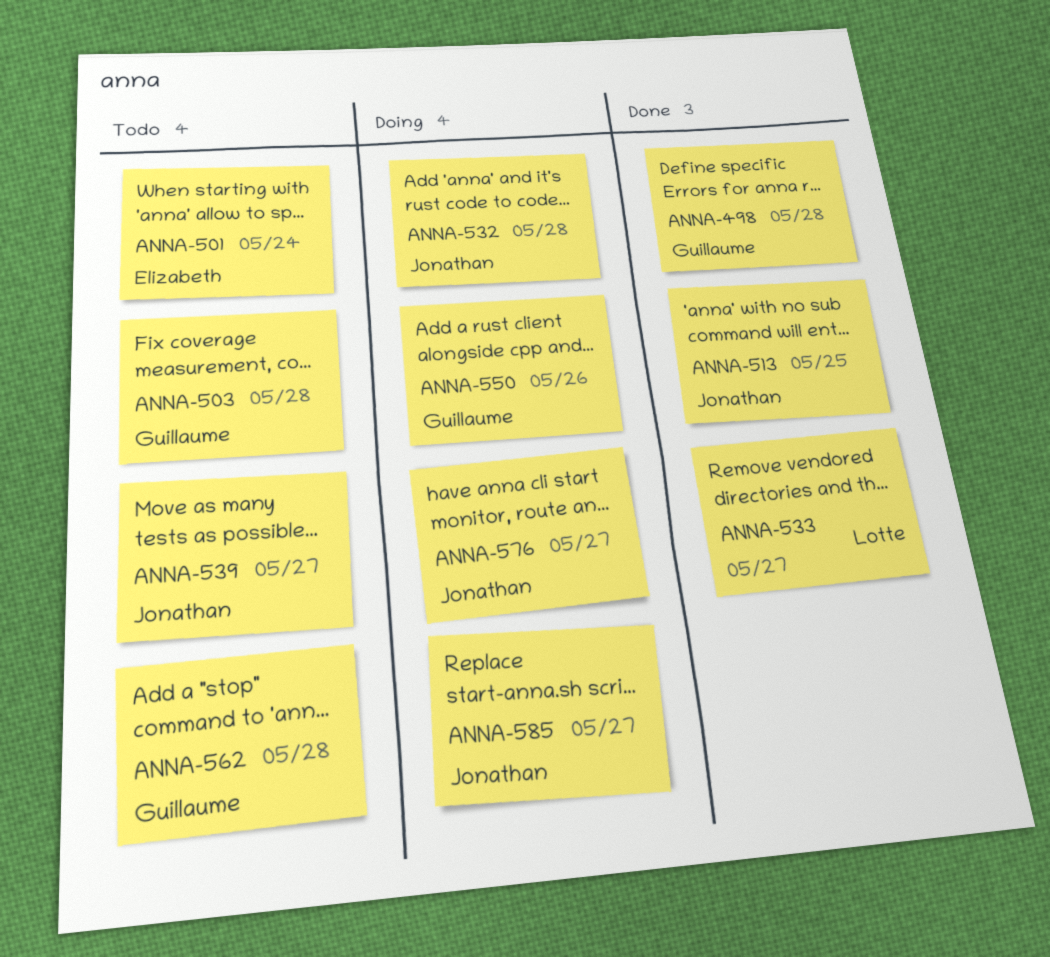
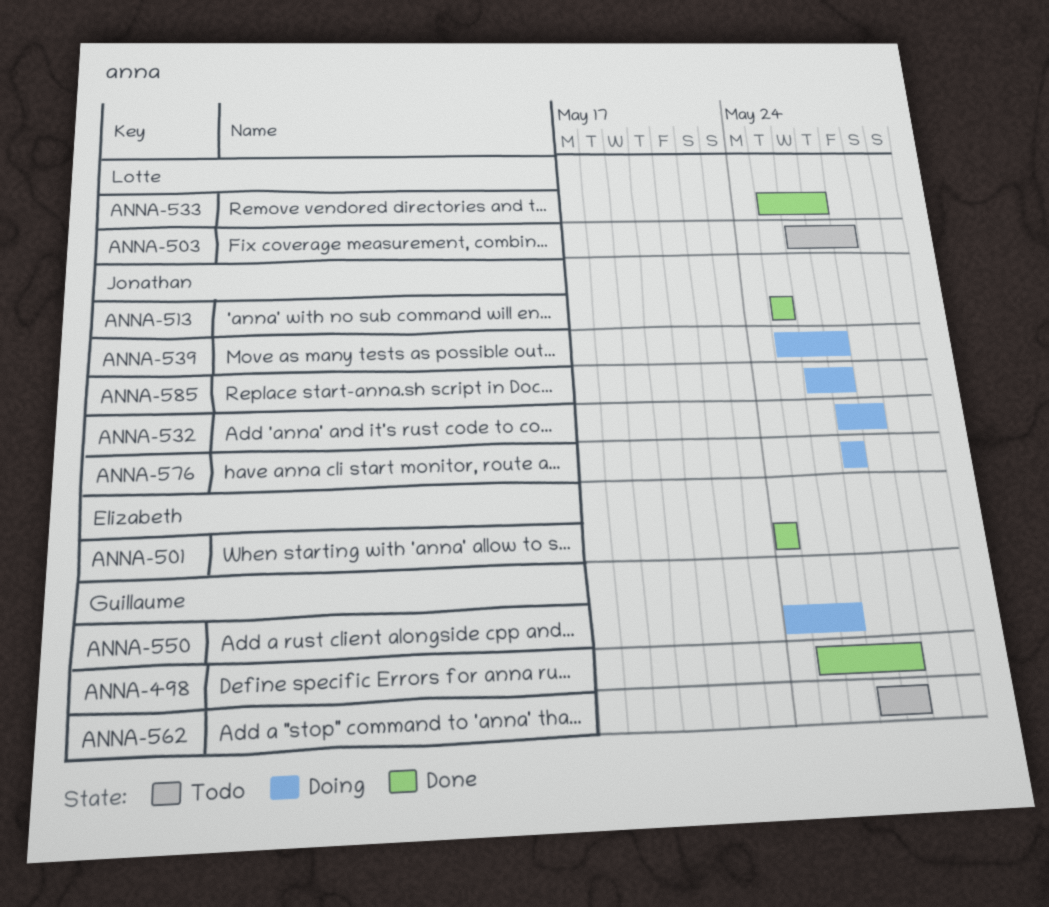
ANNA-501, status: Todo -> Done
ANNA-503, owner: Guillaume -> Lotte
ANNA-539, status: Todo -> Doing

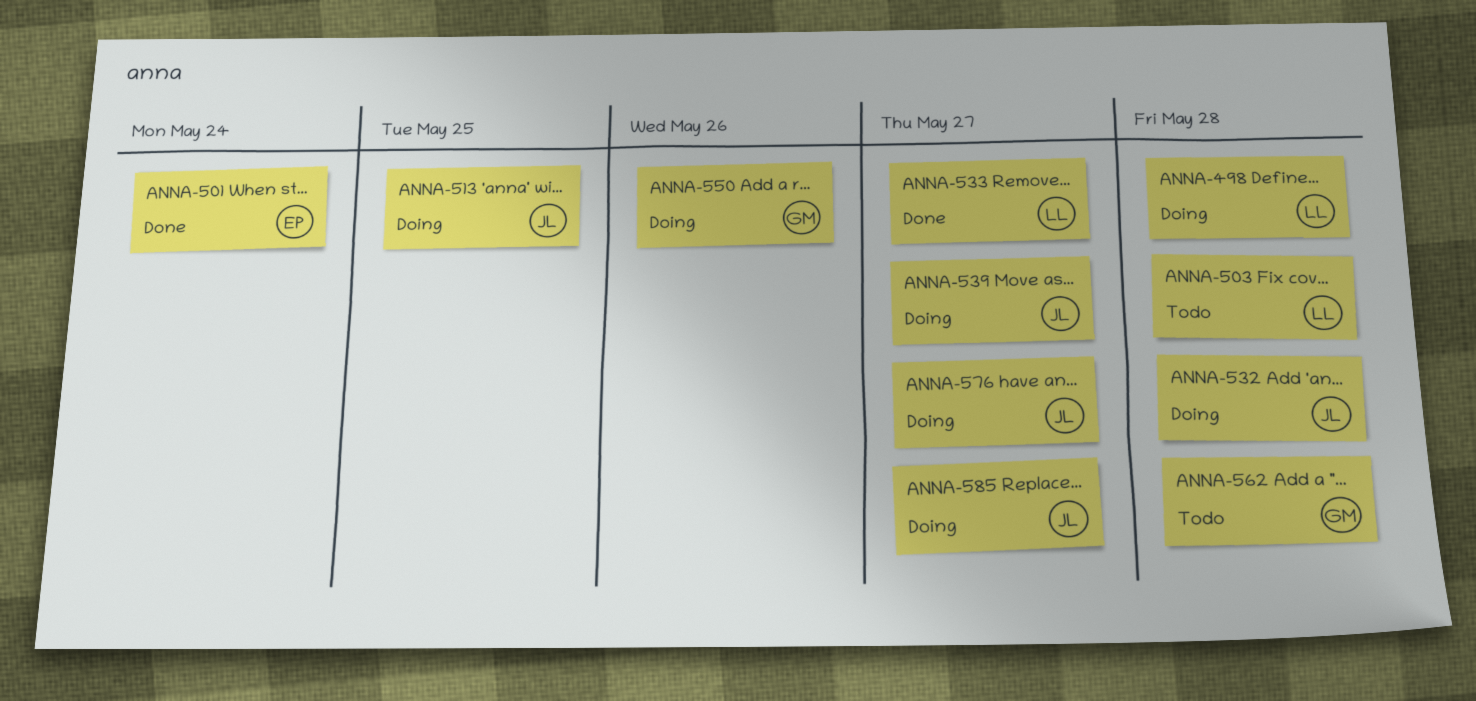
ANNA-498, status: Done -> Doing
ANNA-498, owner: Guillaume -> Lotte
ANNA-513, status: Done -> Doing

